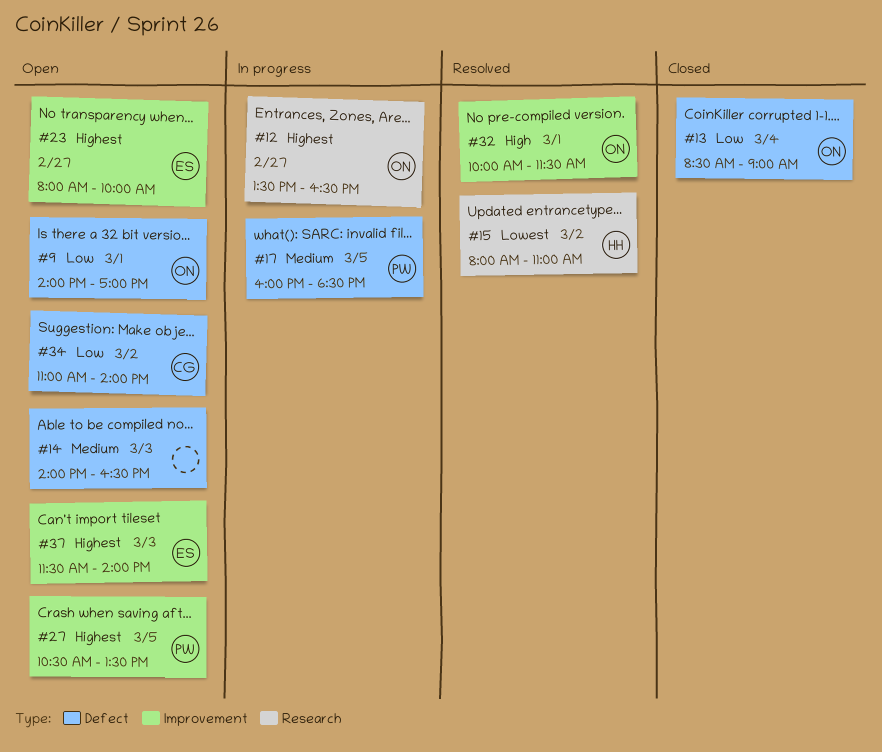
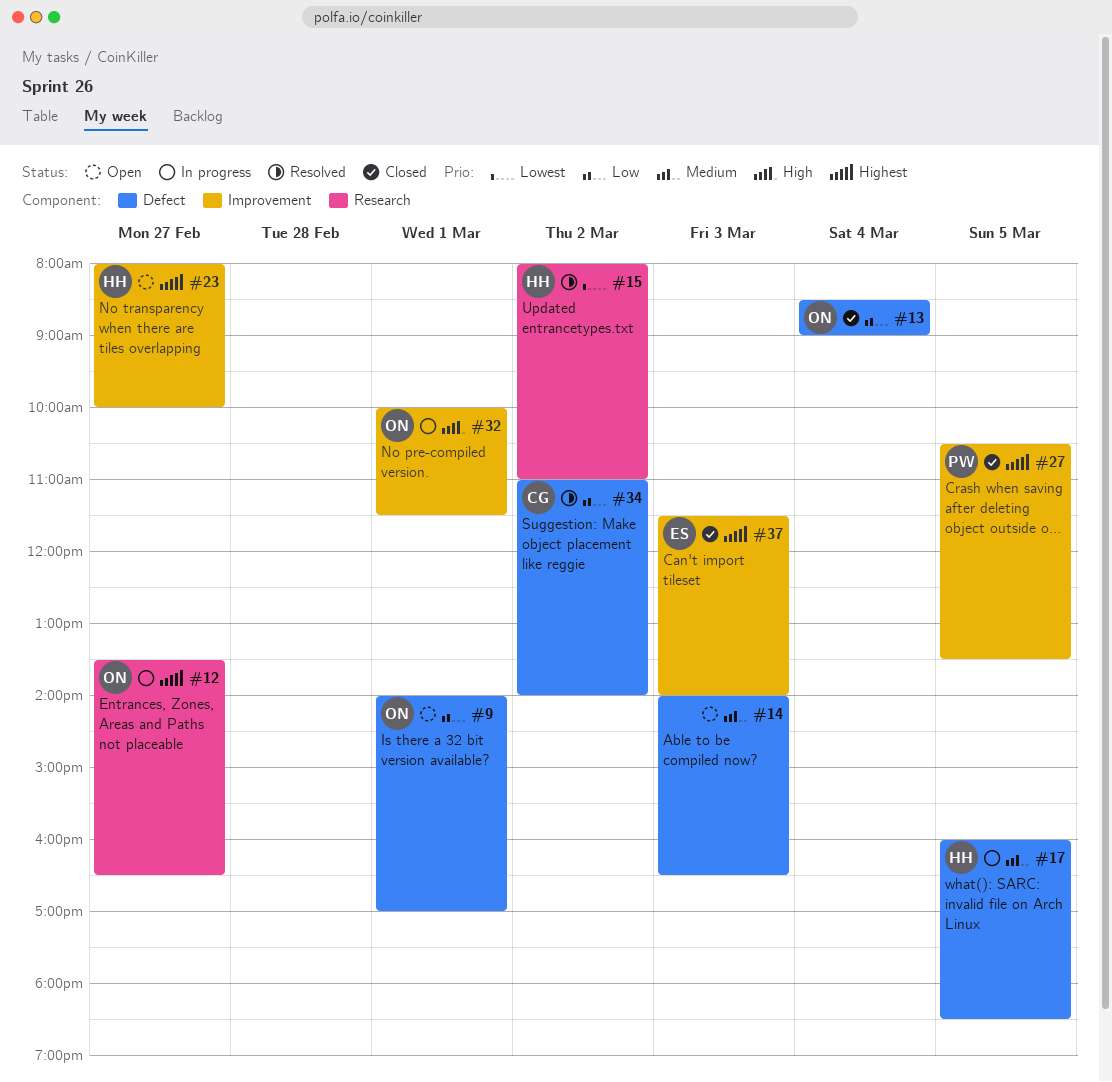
#17, owner: PW -> HH
#23, owner: ES -> HH
#27, status: Open -> Closed
#32, status: Resolved -> In progress
#34, status: Open -> Resolved
#37, status: Open -> Closed

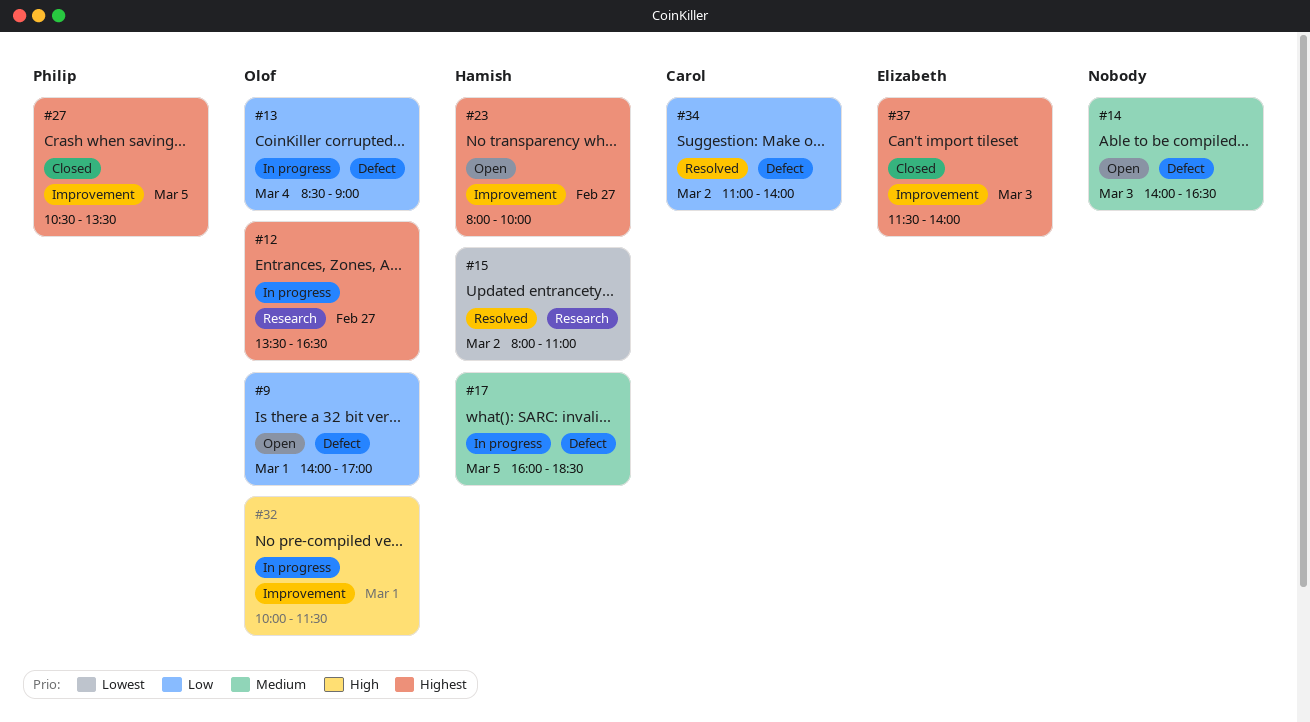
#13, status: Closed -> In progress

